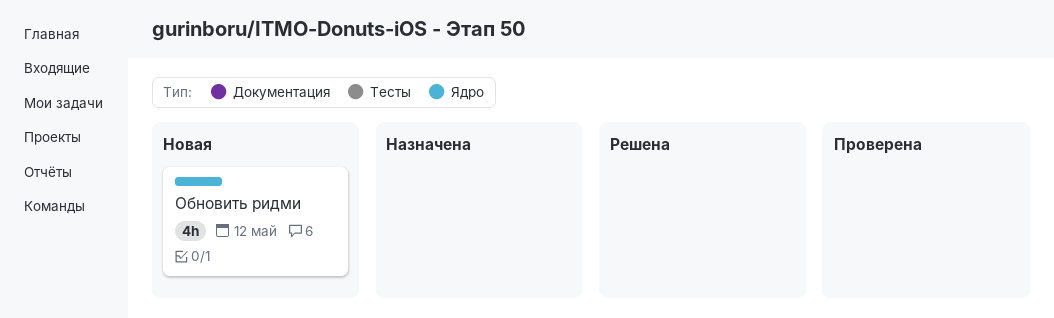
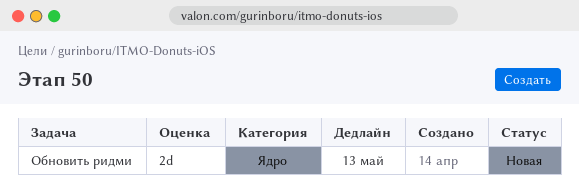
Обновить ридми, estimate: 4h -> 2d
Обновить ридми, due: May 12 -> May 13

